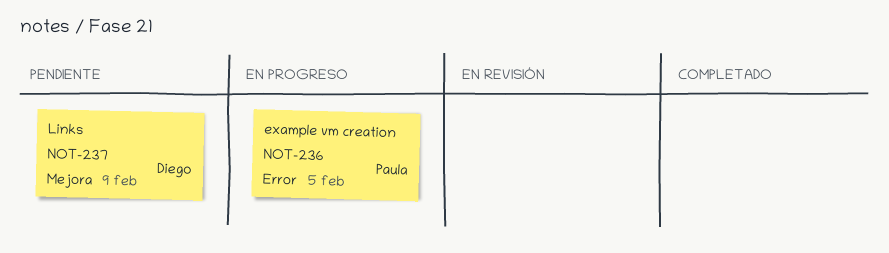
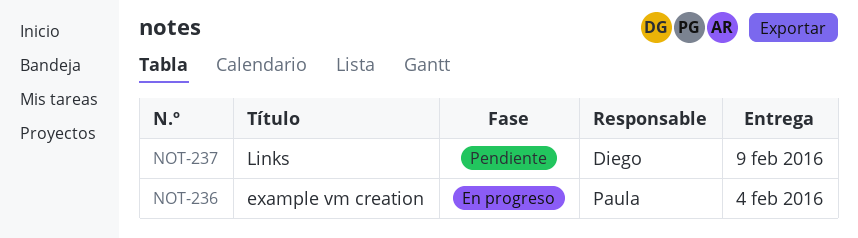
NOT-236, due: Feb 5 -> Feb 4

